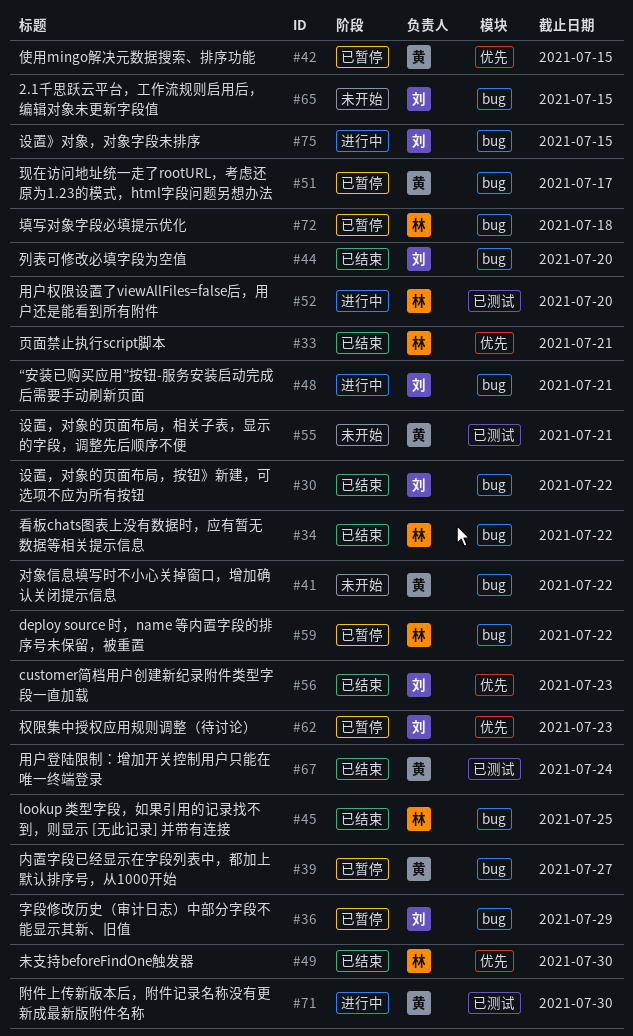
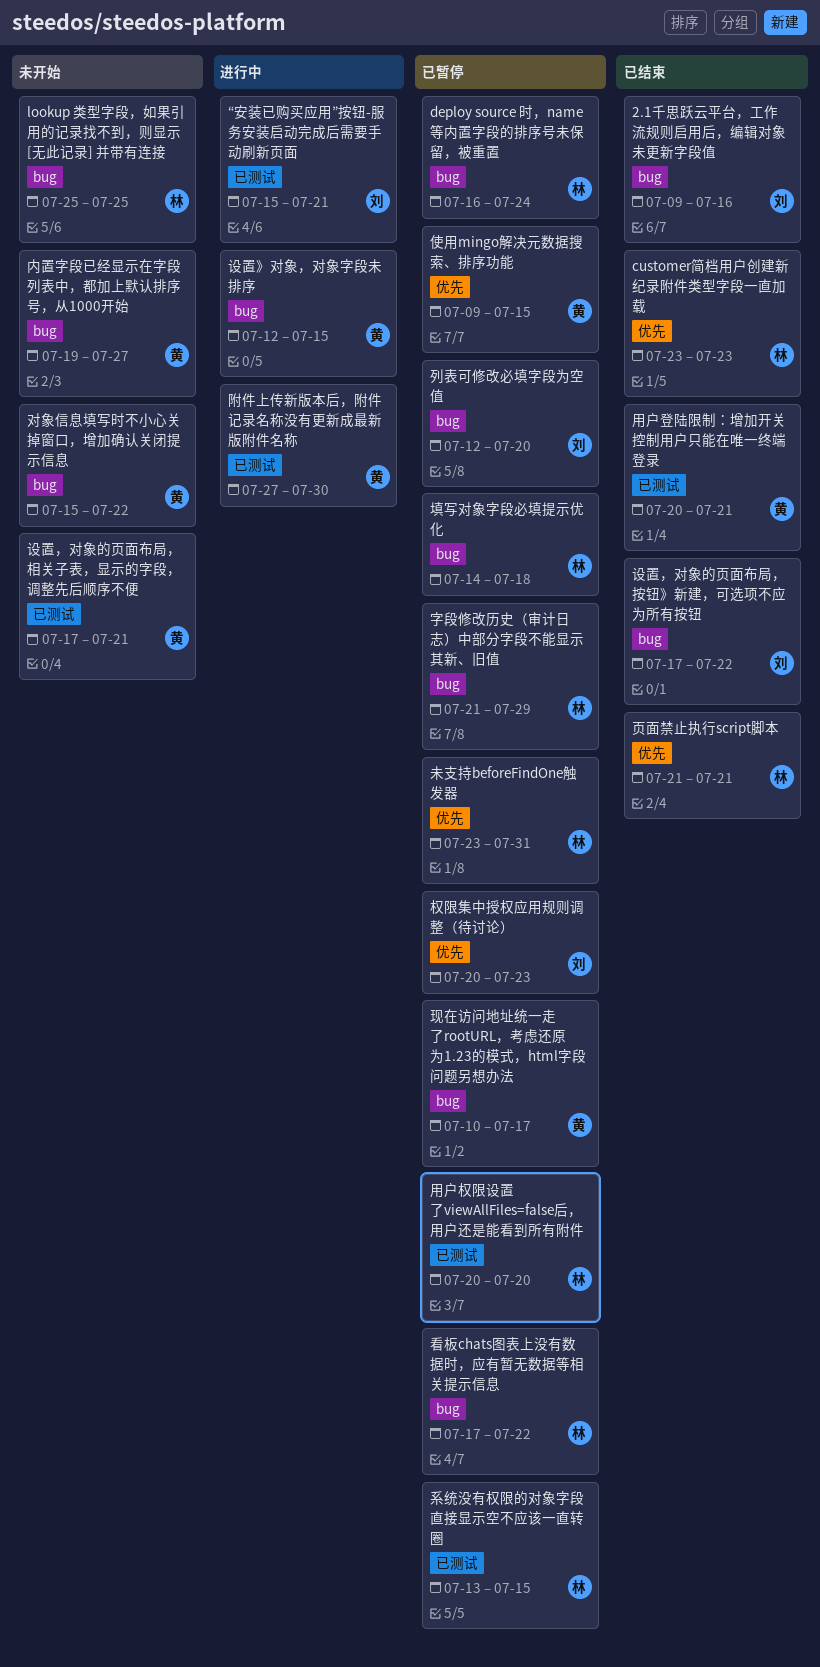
2.1千思跃云平台，工作流规则启用后，编辑对象未更新字段值, status: 未开始 -> 已结束
2.1千思跃云平台，工作流规则启用后，编辑对象未更新字段值, due: Jul 15 -> Jul 16
customer简档用户创建新纪录附件类型字段一直加载, owner: 刘 -> 林
deploy source 时，name 等内置字段的排序号未保留，被重置, due: Jul 22 -> Jul 24
lookup 类型字段，如果引用的记录找不到，则显示 [无此记录] 并带有连接, status: 已结束 -> 未开始
“安装已购买应用”按钮-服务安装启动完成后需要手动刷新页面, label: bug -> 已测试
内置字段已经显示在字段列表中，都加上默认排序号，从1000开始, status: 已暂停 -> 未开始
列表可修改必填字段为空值, status: 已结束 -> 已暂停
字段修改历史（审计日志）中部分字段不能显示其新、旧值, owner: 刘 -> 林
未支持beforeFindOne触发器, status: 已结束 -> 已暂停
未支持beforeFindOne触发器, due: Jul 30 -> Jul 31
用户权限设置了viewAllFiles=false后，用户还是能看到所有附件, status: 进行中 -> 已暂停
用户登陆限制：增加开关控制用户只能在唯一终端登录, due: Jul 24 -> Jul 21
看板chats图表上没有数据时，应有暂无数据等相关提示信息, status: 已结束 -> 已暂停
系统没有权限的对象字段直接显示空不应该一直转圈: none -> present
设置》对象，对象字段未排序, owner: 刘 -> 黄

